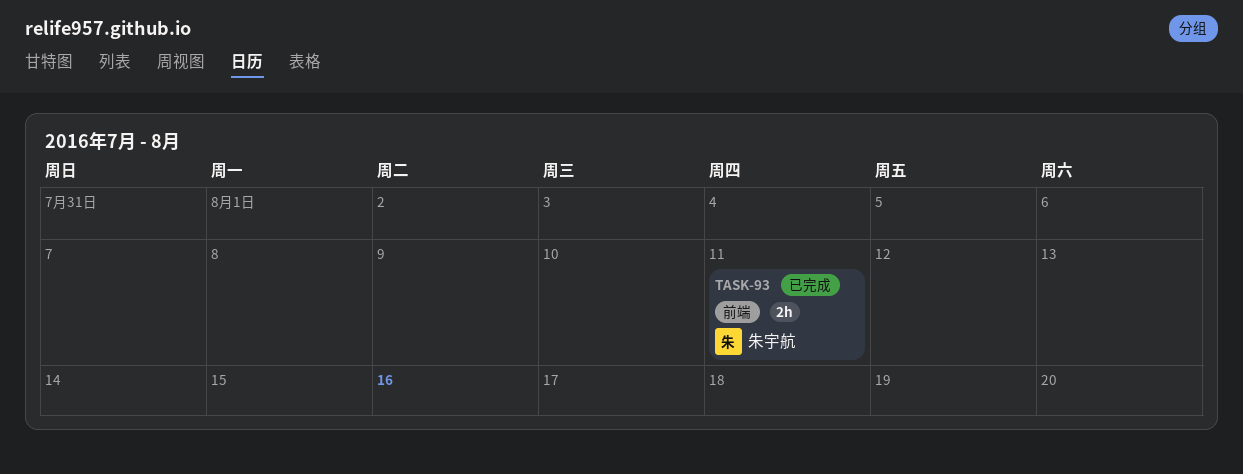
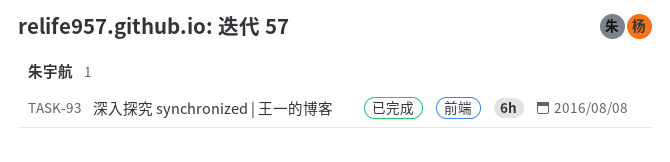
TASK-93, estimate: 2h -> 6h
TASK-93, due: Aug 11 -> Aug 8

